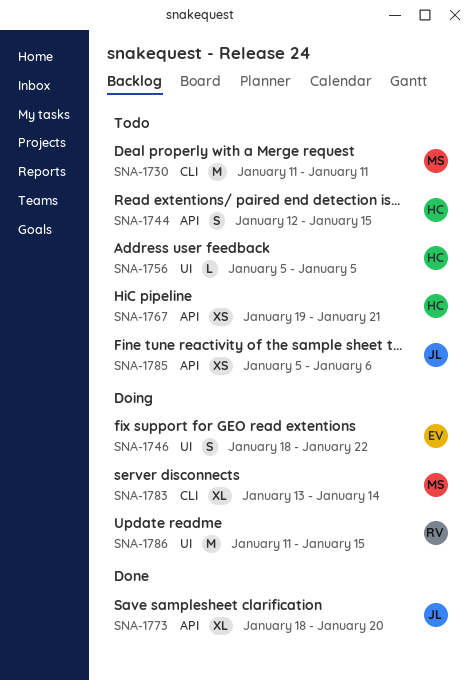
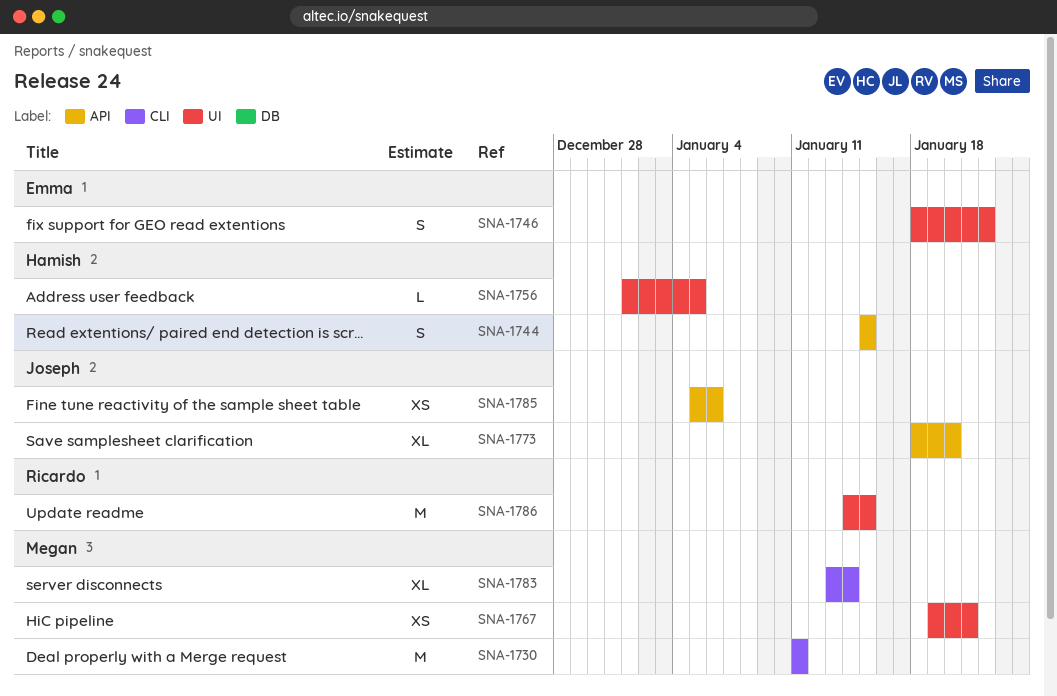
SNA-1744, start: Jan 12 -> Jan 15
SNA-1756, start: Jan 5 -> Jan 1
SNA-1767, owner: Hamish -> Megan
SNA-1767, label: API -> UI
SNA-1786, start: Jan 11 -> Jan 14

